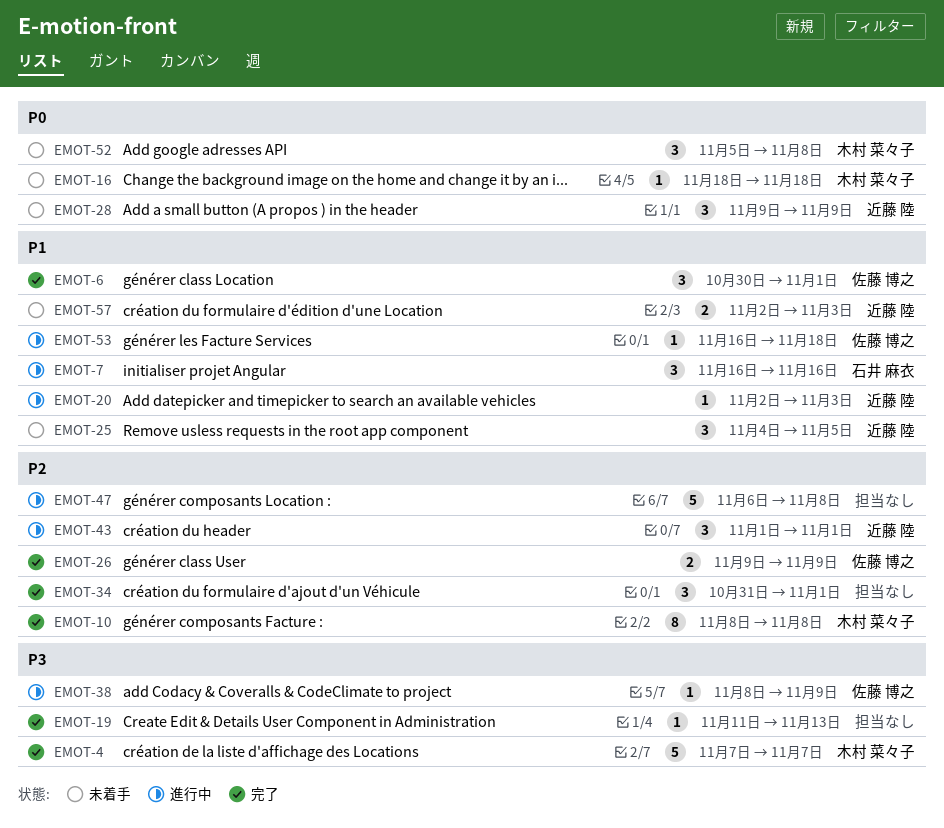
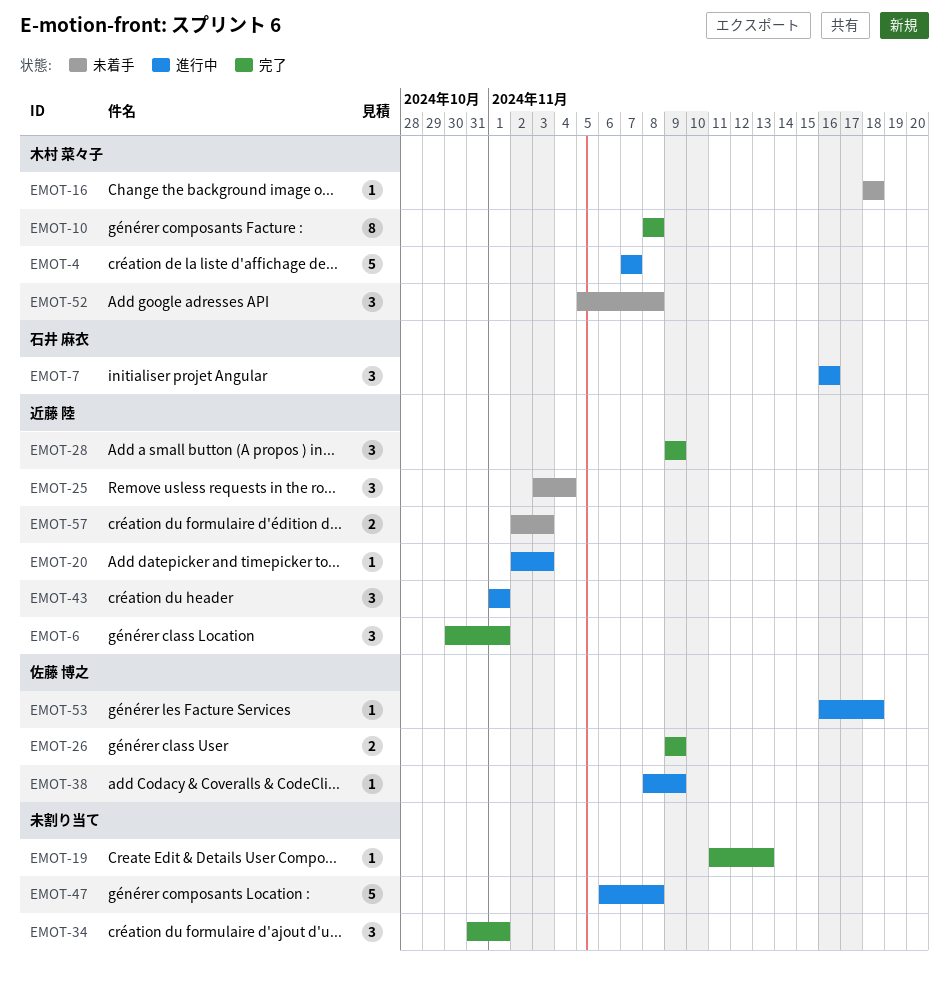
EMOT-4, status: 完了 -> 進行中
EMOT-6, owner: 佐藤 博之 -> 近藤 陸
EMOT-25, start: Nov 4 -> Nov 3
EMOT-25, due: Nov 5 -> Nov 4
EMOT-28, status: 未着手 -> 完了

